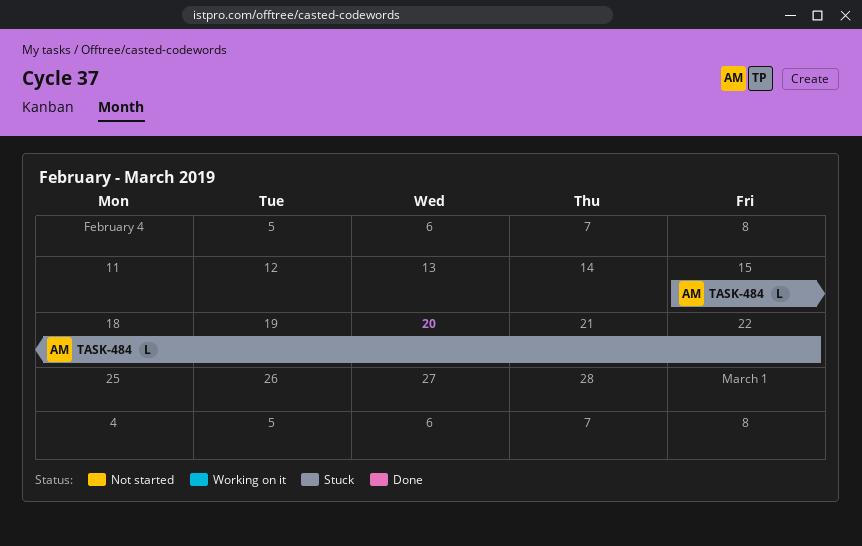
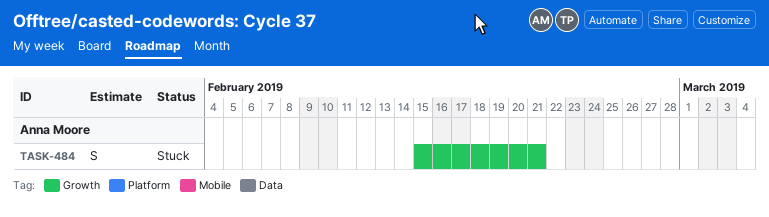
TASK-484, estimate: L -> S
TASK-484, due: Feb 22 -> Feb 21

